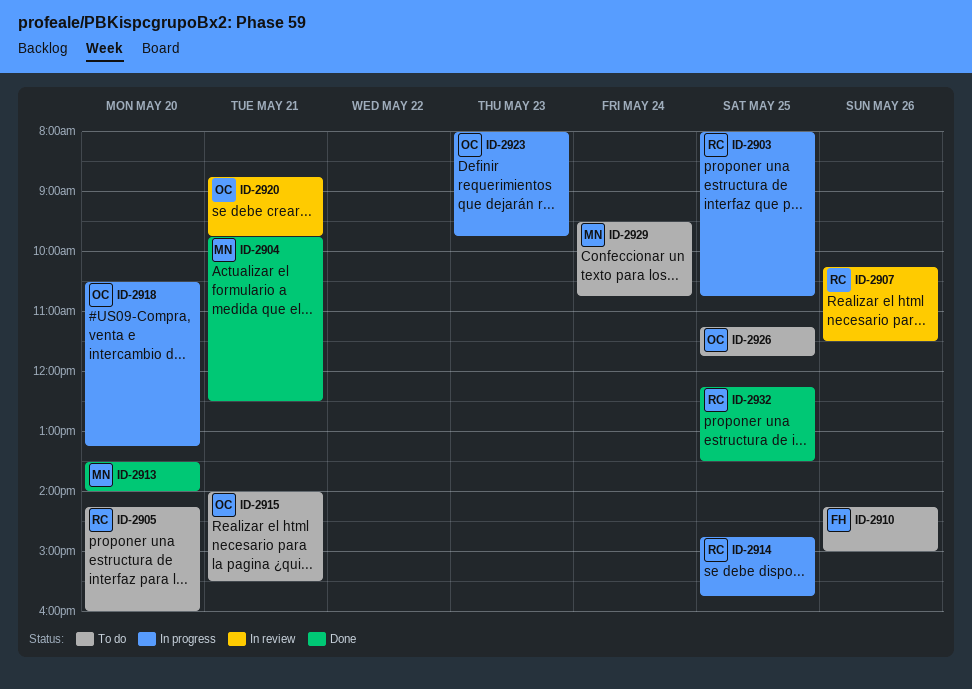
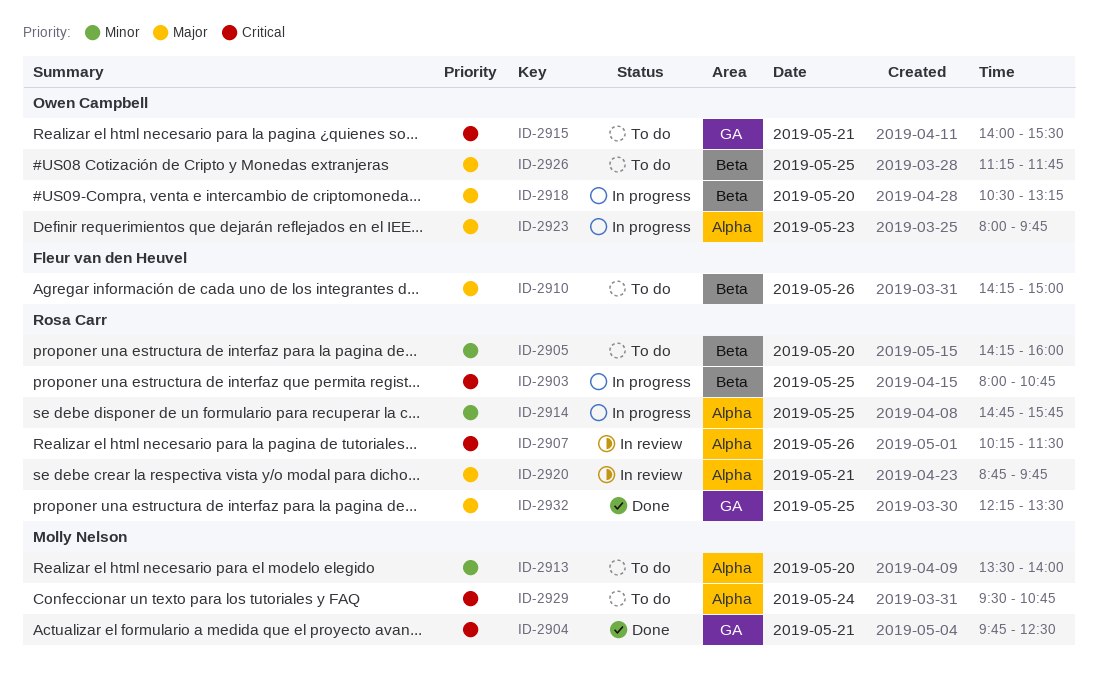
ID-2913, status: Done -> To do
ID-2920, owner: Owen Campbell -> Rosa Carr

